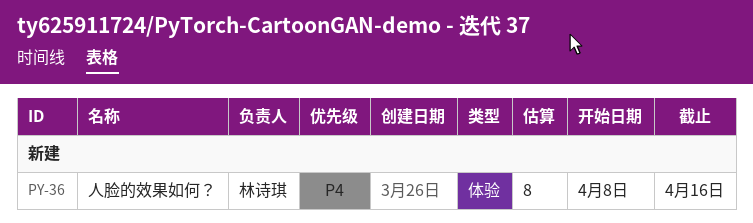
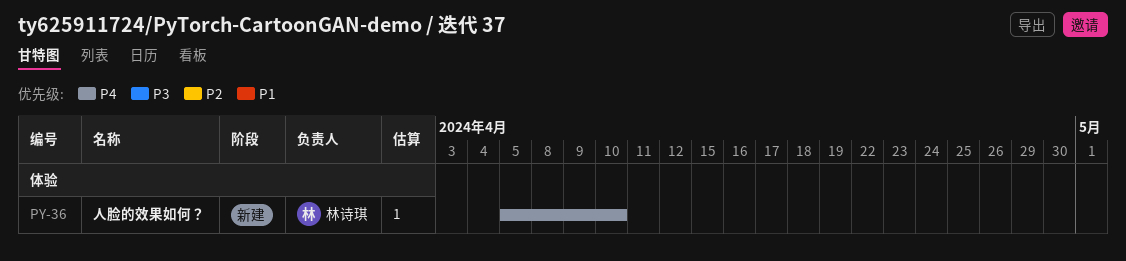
PY-36, estimate: 8 -> 1
PY-36, start: Apr 8 -> Apr 5
PY-36, due: Apr 16 -> Apr 10

